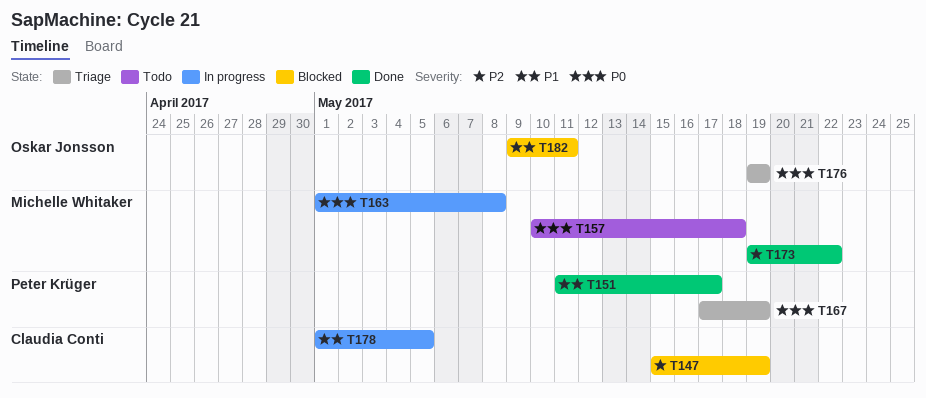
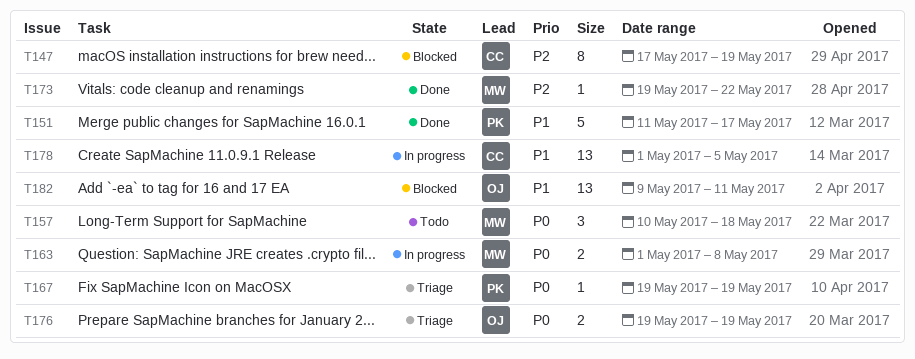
T147, start: May 15 -> May 17
T167, start: May 17 -> May 19

